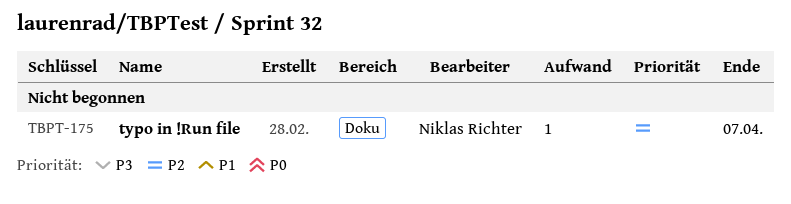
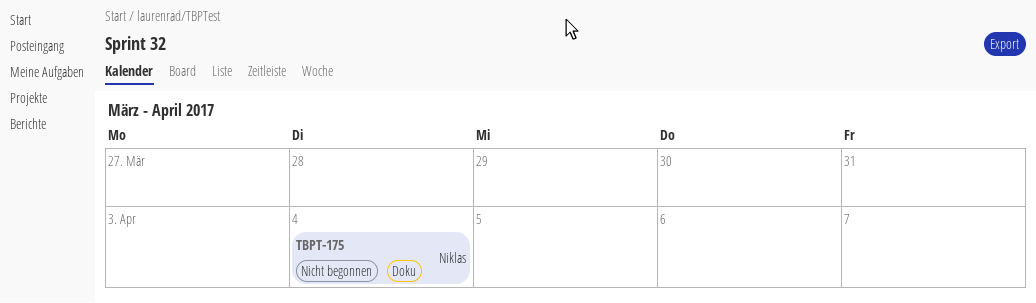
TBPT-175, due: Apr 7 -> Apr 4

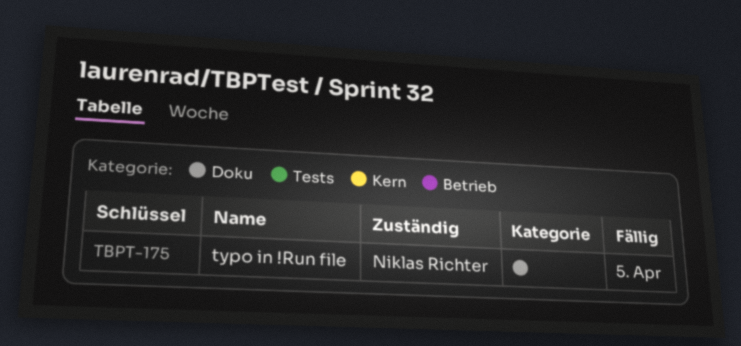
TBPT-175, due: Apr 4 -> Apr 5

